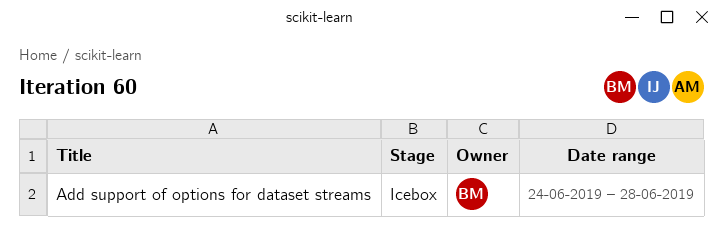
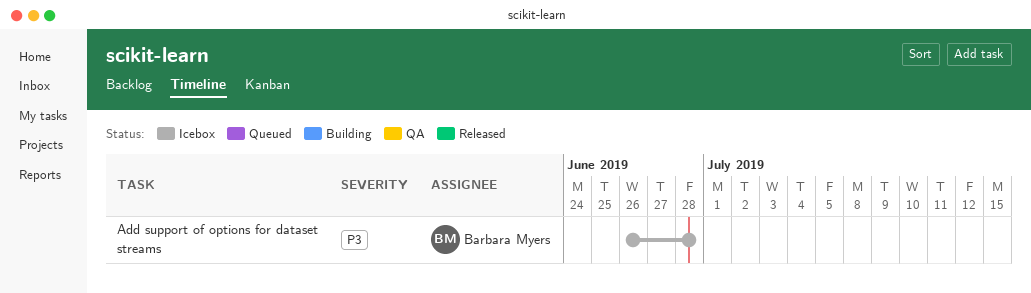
Add support of options for dataset streams, start: Jun 24 -> Jun 26

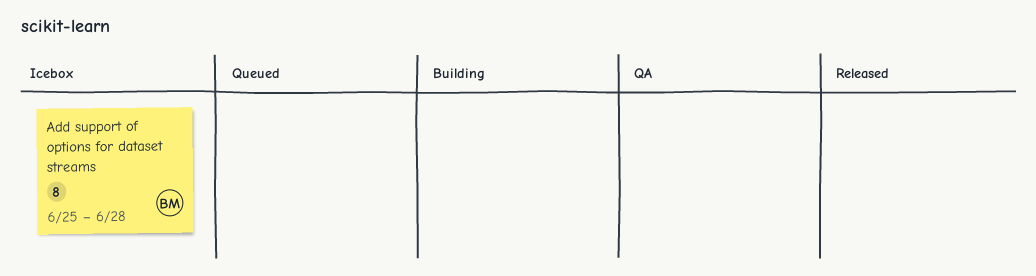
Add support of options for dataset streams, start: Jun 26 -> Jun 25

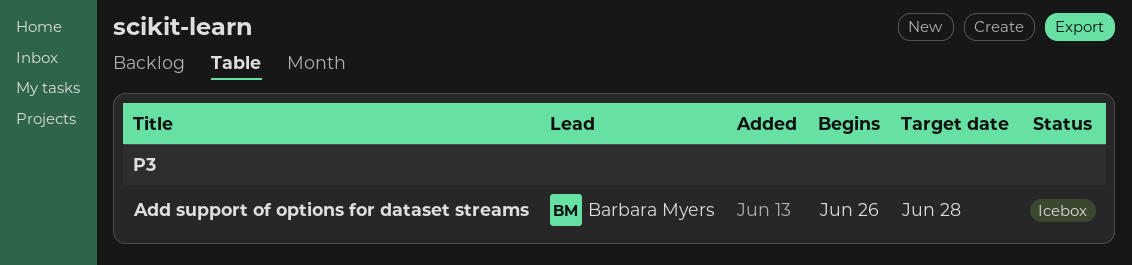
Add support of options for dataset streams, start: Jun 25 -> Jun 26

